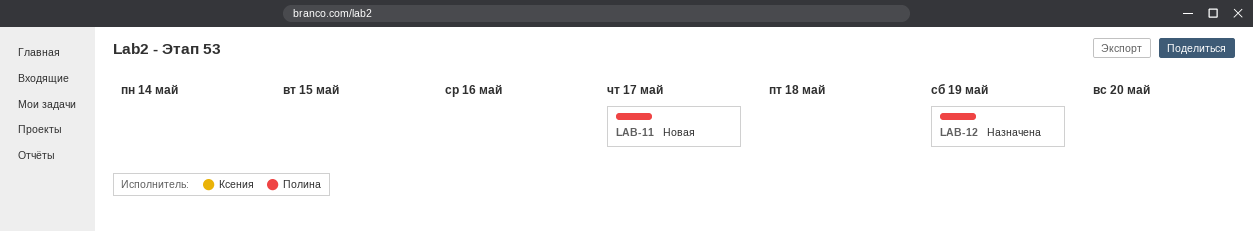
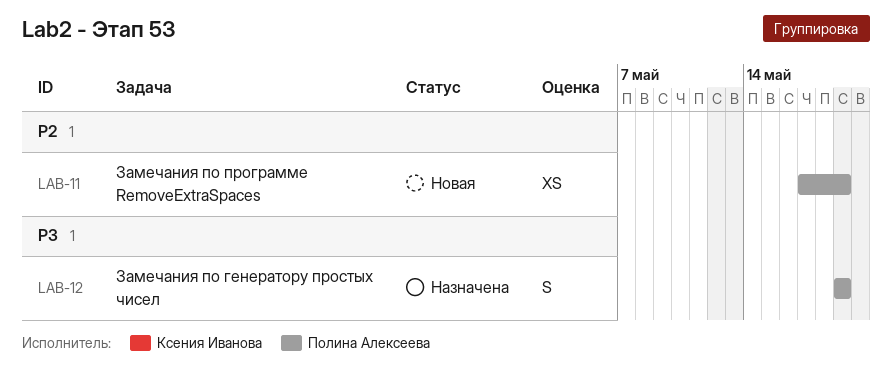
LAB-11, due: May 17 -> May 19

